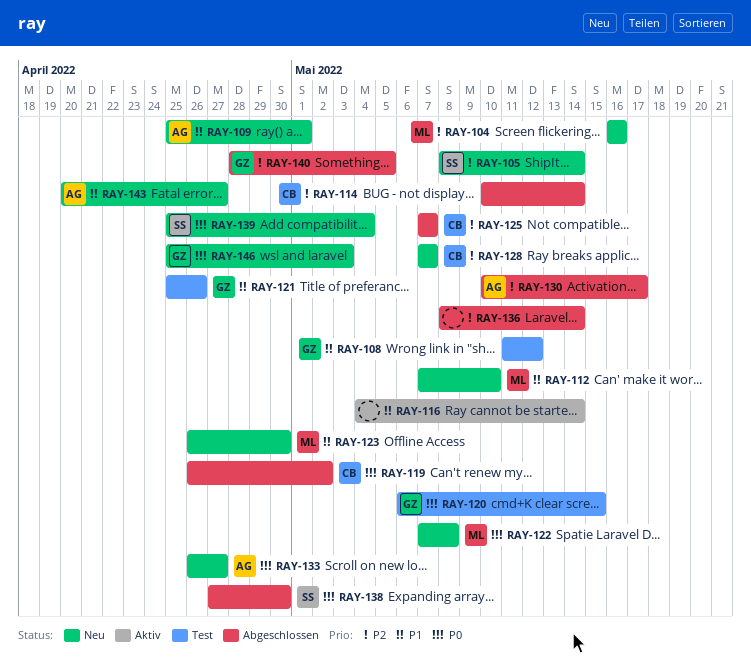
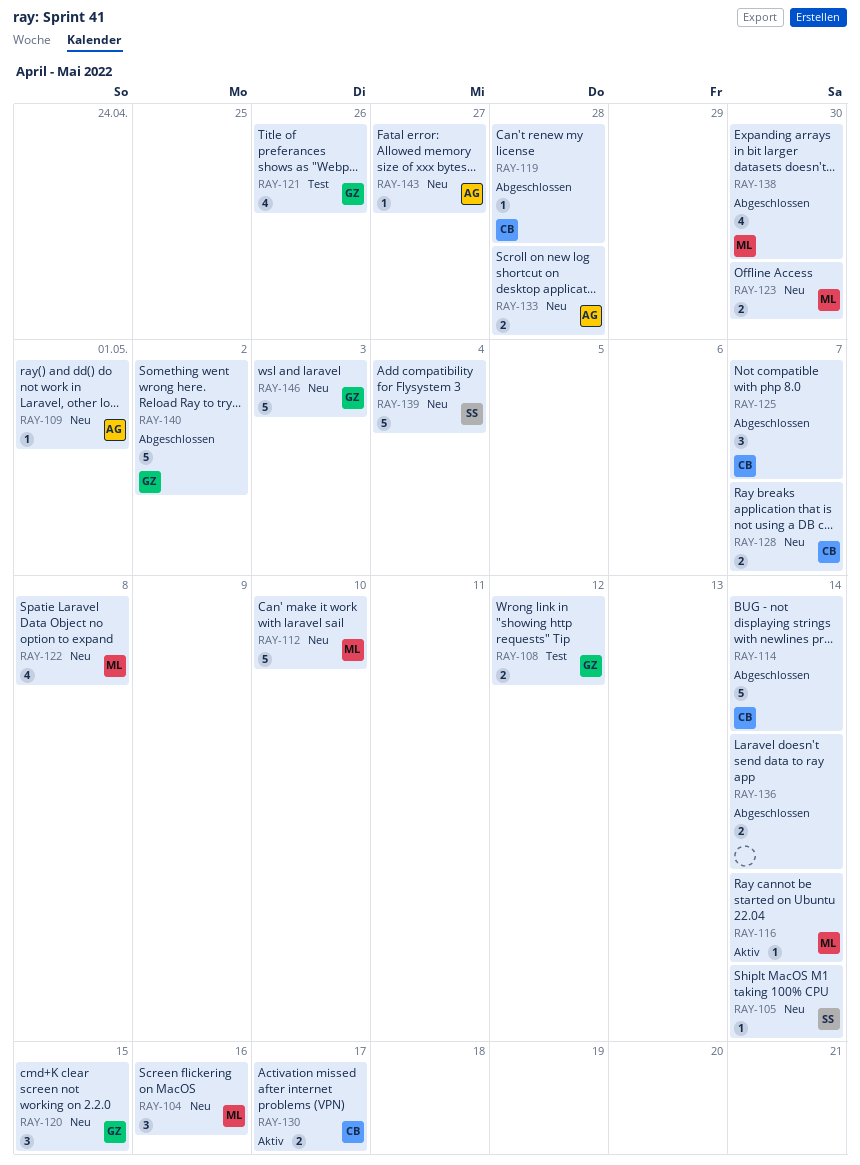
RAY-116, owner: none -> ML
RAY-119, due: May 2 -> Apr 28
RAY-120, status: Test -> Neu
RAY-130, status: Abgeschlossen -> Aktiv
RAY-130, owner: AG -> CB
RAY-133, due: Apr 27 -> Apr 28
RAY-138, owner: SS -> ML
RAY-140, due: May 5 -> May 2

